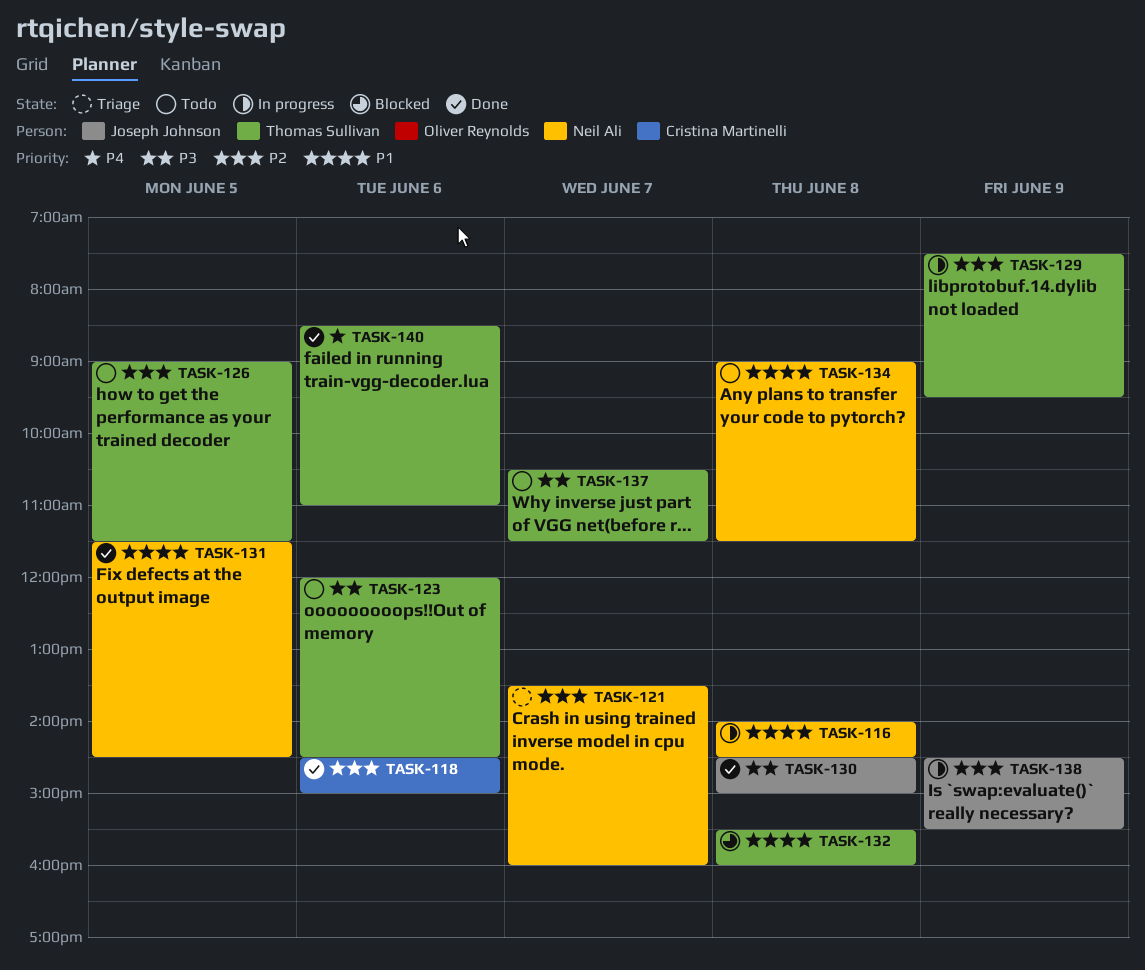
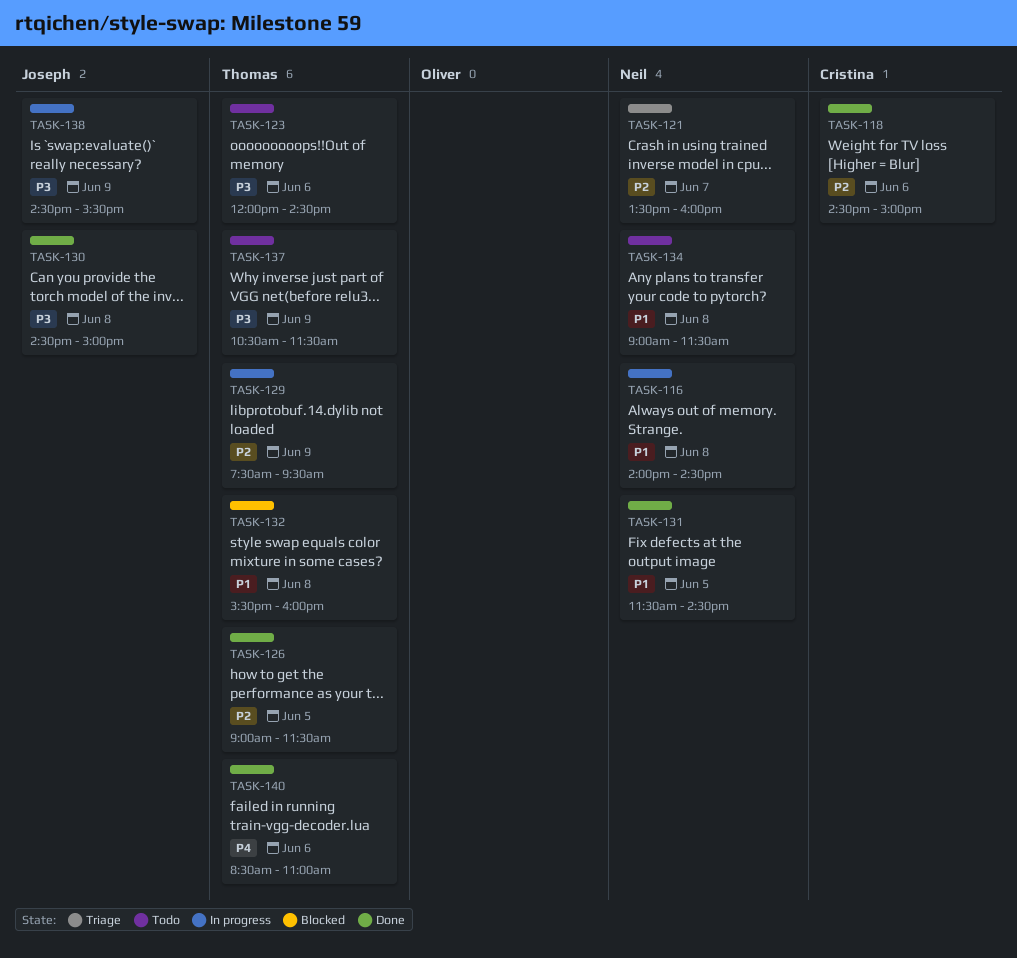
TASK-126, status: Todo -> Done
TASK-137, day: Jun 7 -> Jun 9
TASK-138, priority: P2 -> P3

